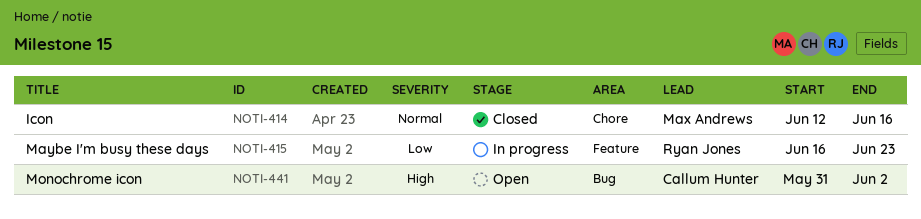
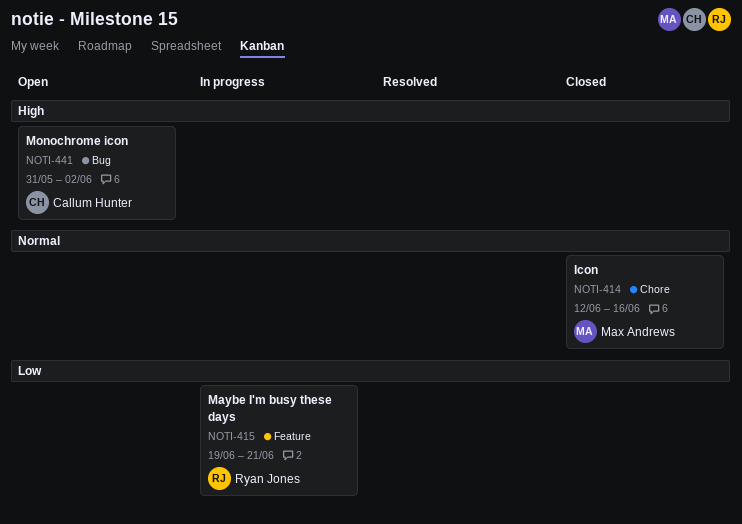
NOTI-415, start: Jun 16 -> Jun 19
NOTI-415, due: Jun 23 -> Jun 21

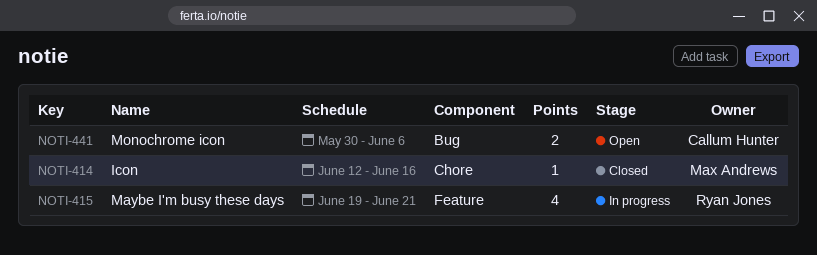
NOTI-441, start: May 31 -> May 30
NOTI-441, due: Jun 2 -> Jun 6

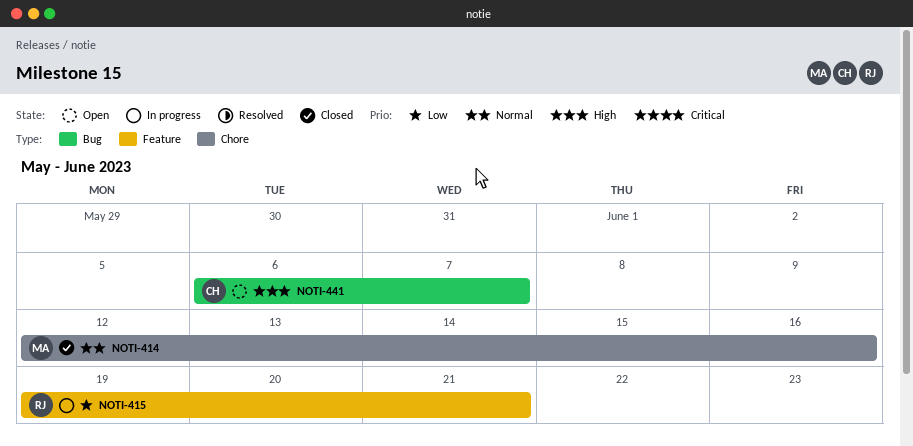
NOTI-441, start: May 30 -> Jun 6
NOTI-441, due: Jun 6 -> Jun 7

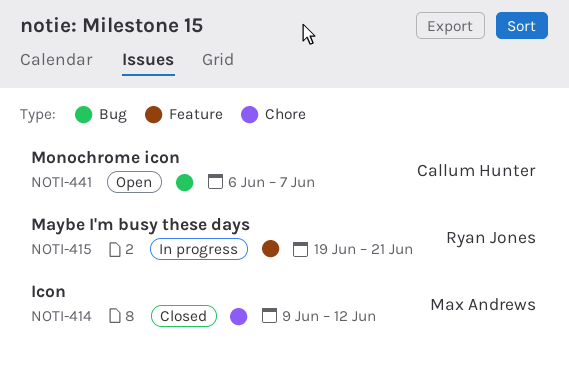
NOTI-414, start: Jun 12 -> Jun 9
NOTI-414, due: Jun 16 -> Jun 12

